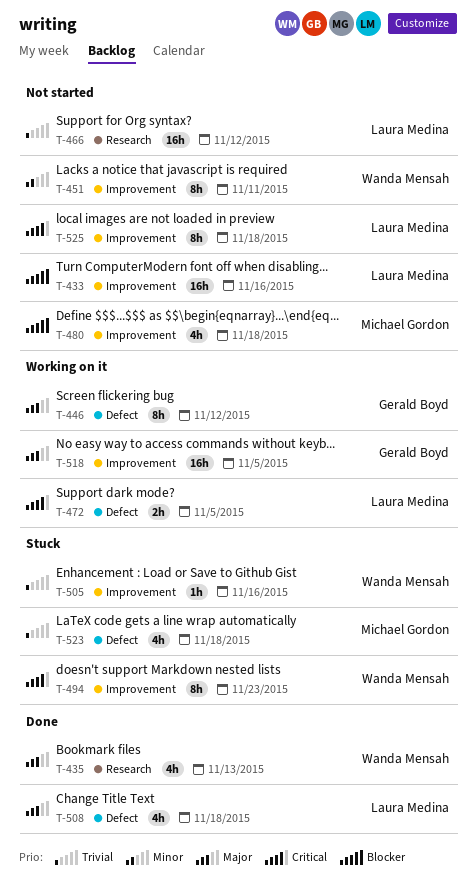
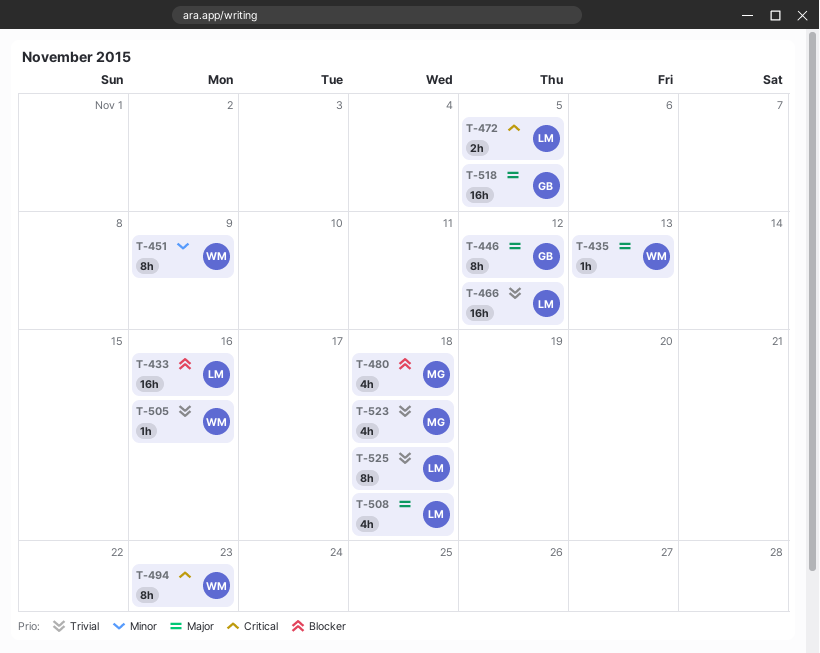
T-435, estimate: 4h -> 1h
T-451, due: Nov 11 -> Nov 9
T-525, priority: Critical -> Trivial

